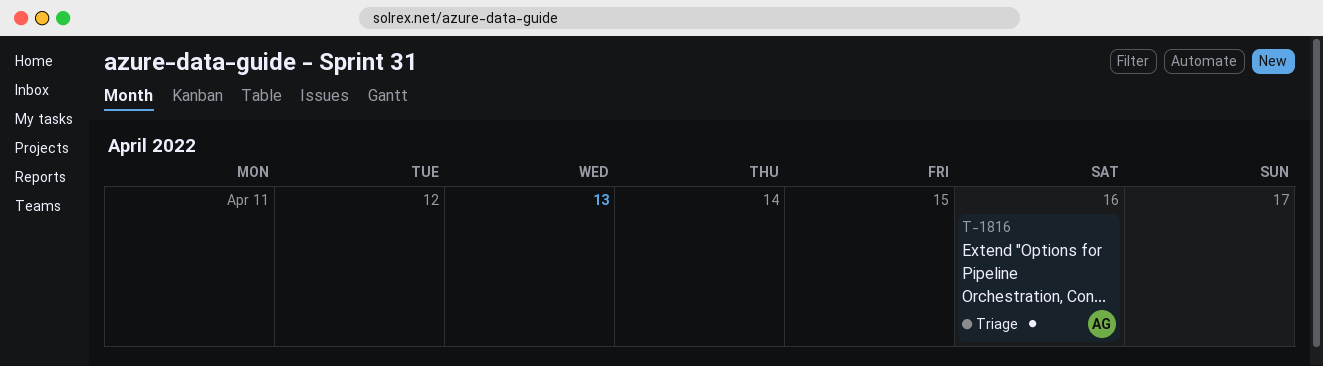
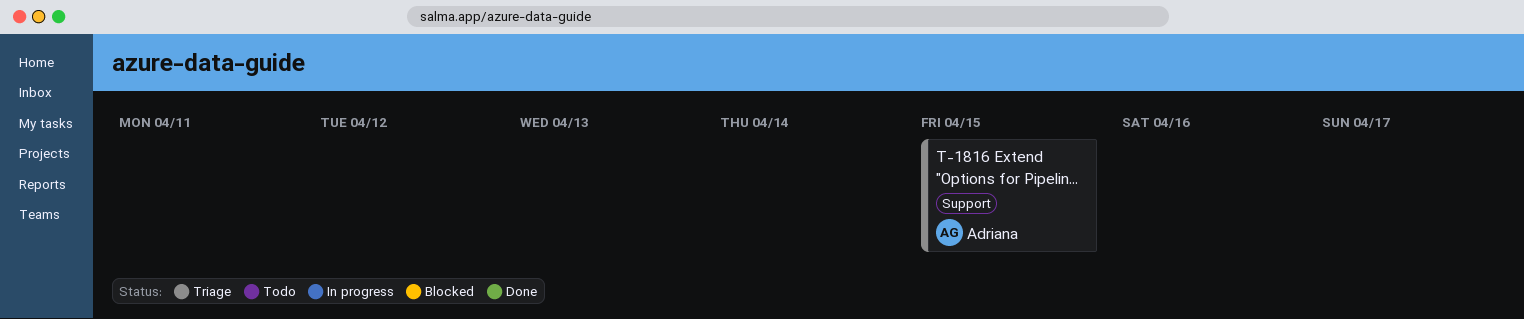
T-1816, due: Apr 16 -> Apr 15

